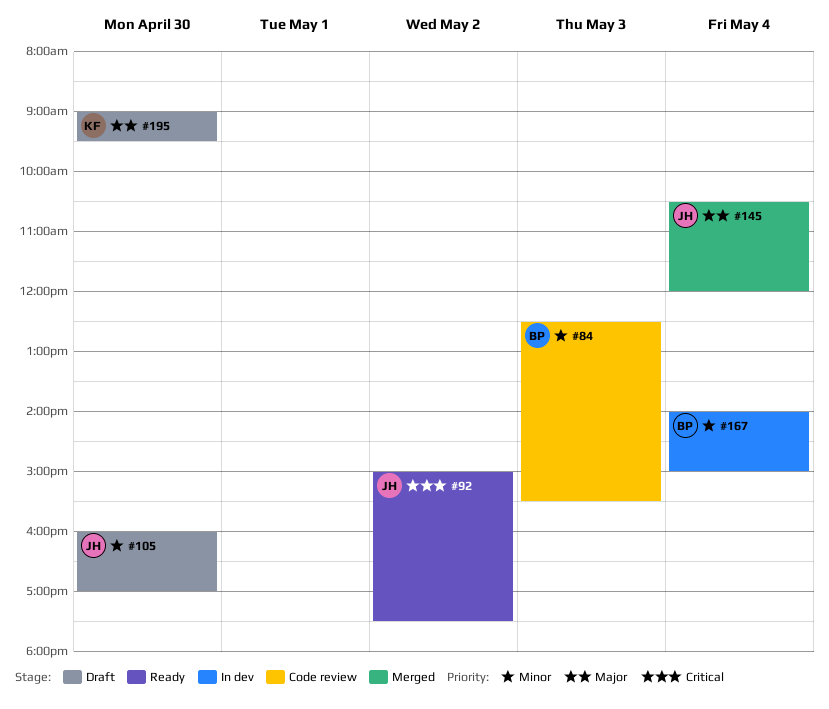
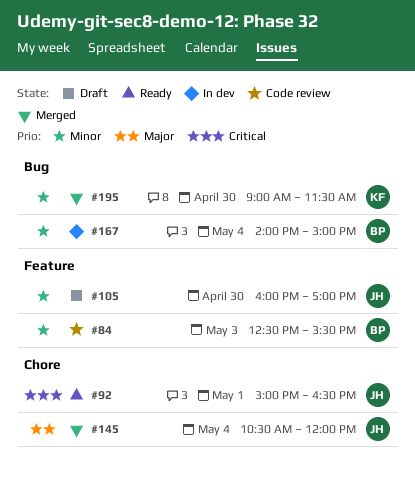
#92, day: May 2 -> May 1
#92, ends: 17:30 -> 16:30
#195, status: Draft -> Merged
#195, priority: Major -> Minor
#195, ends: 09:30 -> 11:30

